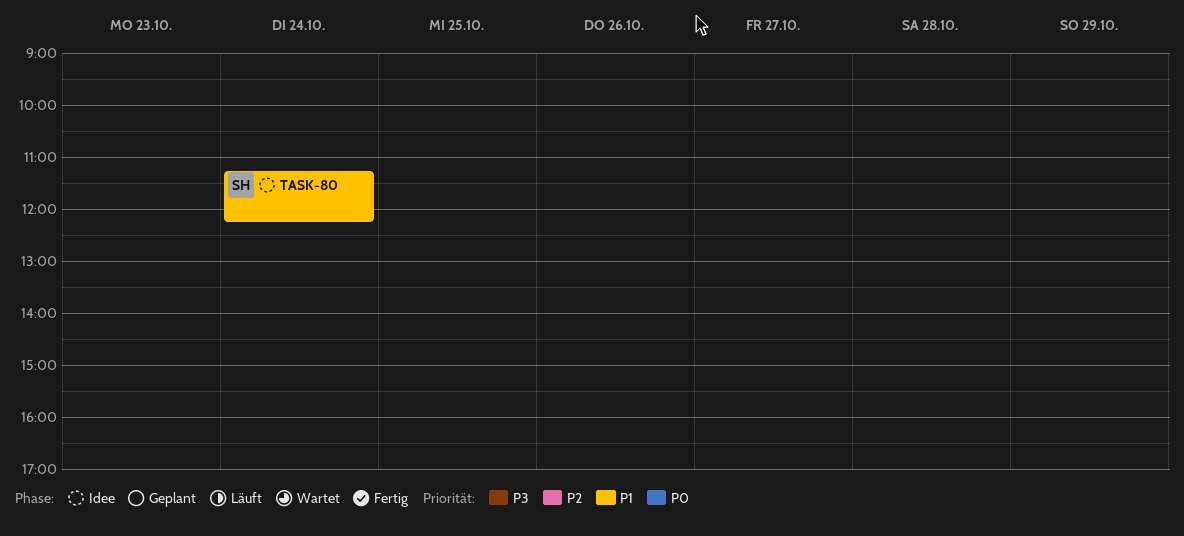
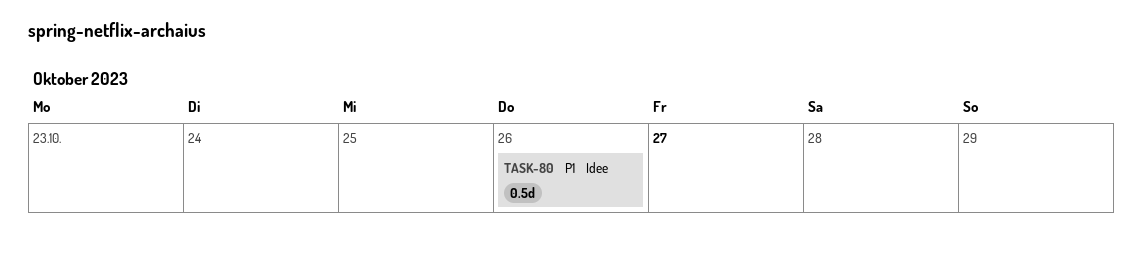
TASK-80, day: Oct 24 -> Oct 26

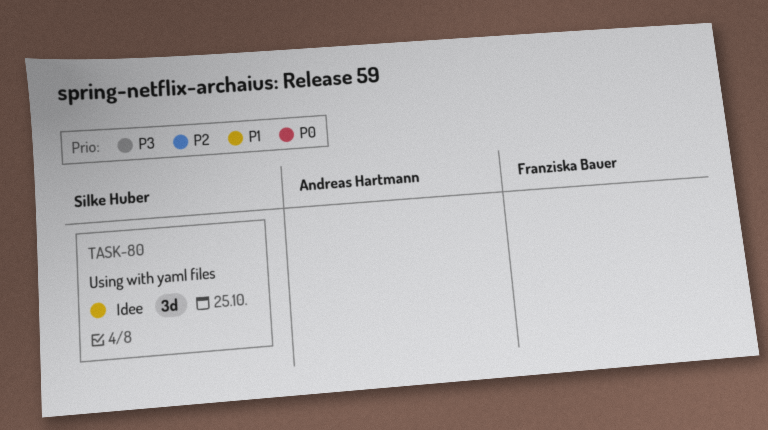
TASK-80, estimate: 0.5d -> 3d
TASK-80, day: Oct 26 -> Oct 25

